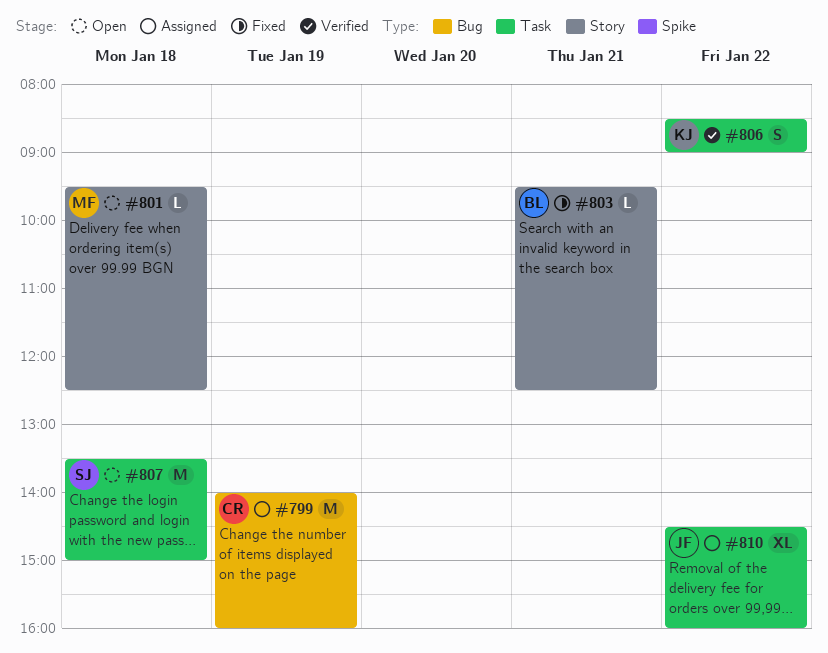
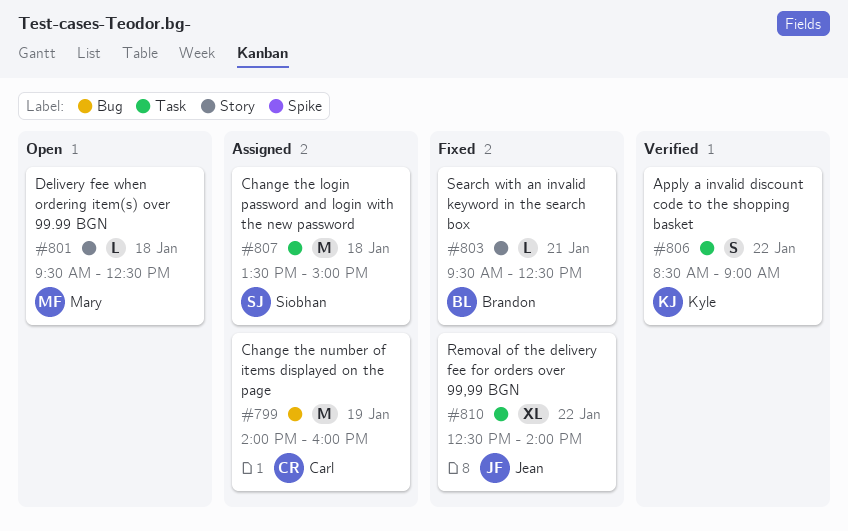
#807, status: Open -> Assigned
#810, status: Assigned -> Fixed
#810, begins: 14:30 -> 12:30
#810, ends: 16:00 -> 14:00

